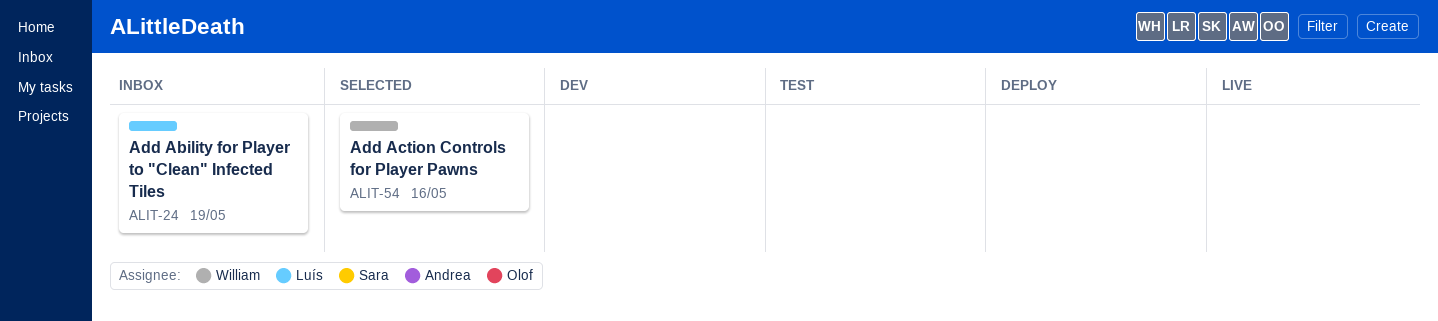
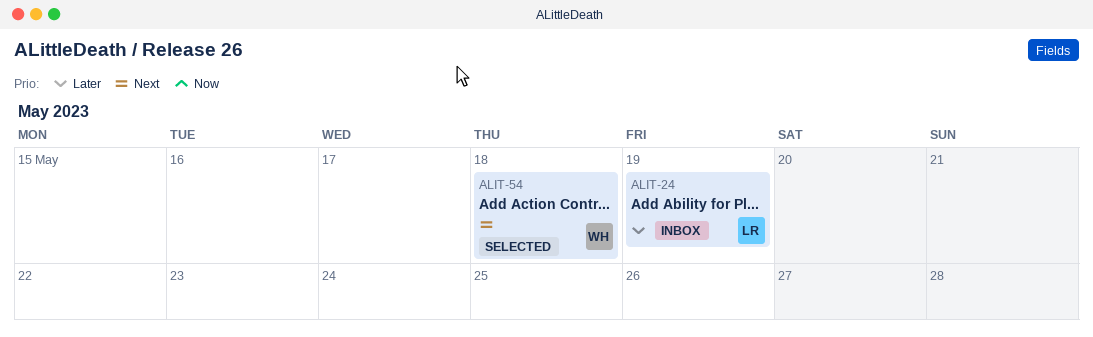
ALIT-54, due: May 16 -> May 18

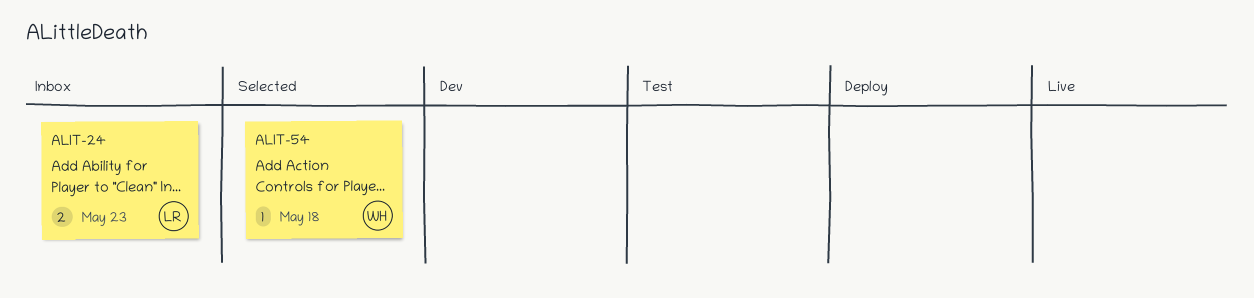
ALIT-24, due: May 19 -> May 23

